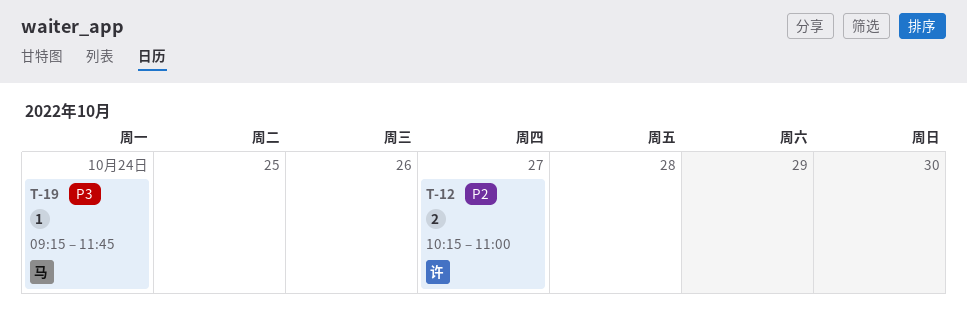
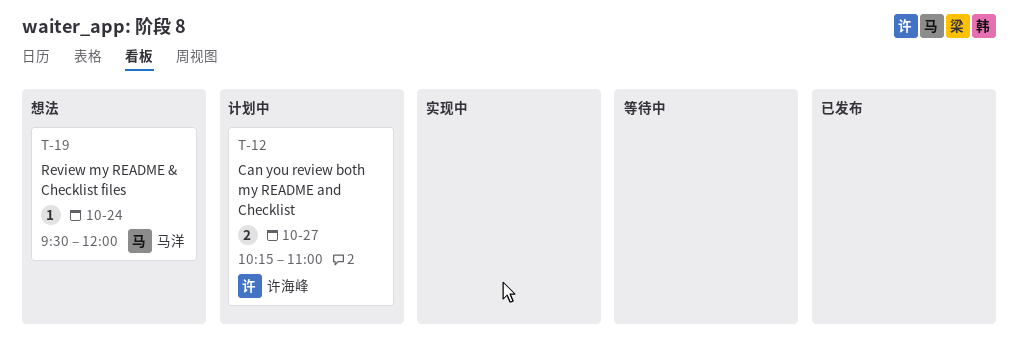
T-19, begins: 09:15 -> 09:30
T-19, ends: 11:45 -> 12:00

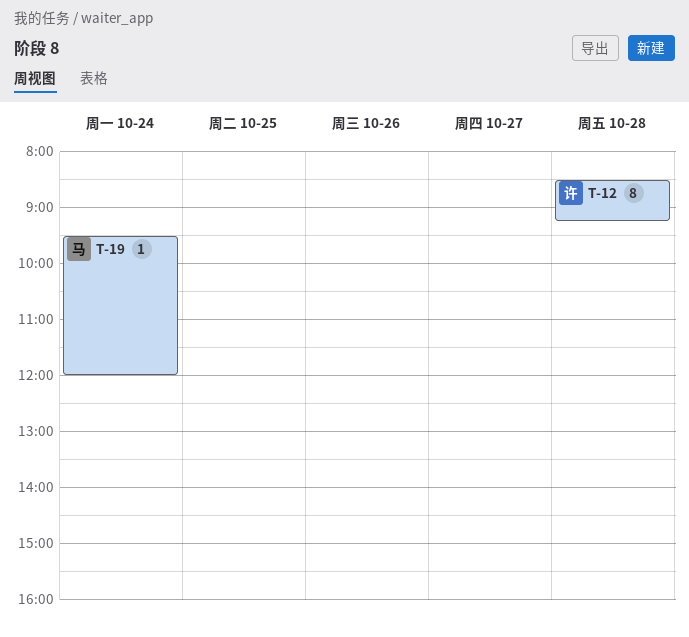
T-12, estimate: 2 -> 8
T-12, day: Oct 27 -> Oct 28
T-12, begins: 10:15 -> 08:30
T-12, ends: 11:00 -> 09:15

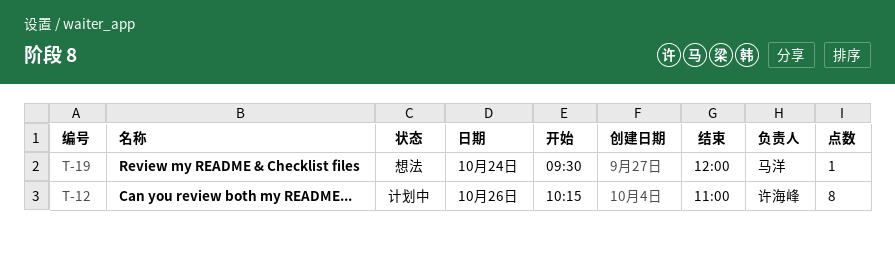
T-12, day: Oct 28 -> Oct 26
T-12, begins: 08:30 -> 10:15
T-12, ends: 09:15 -> 11:00

